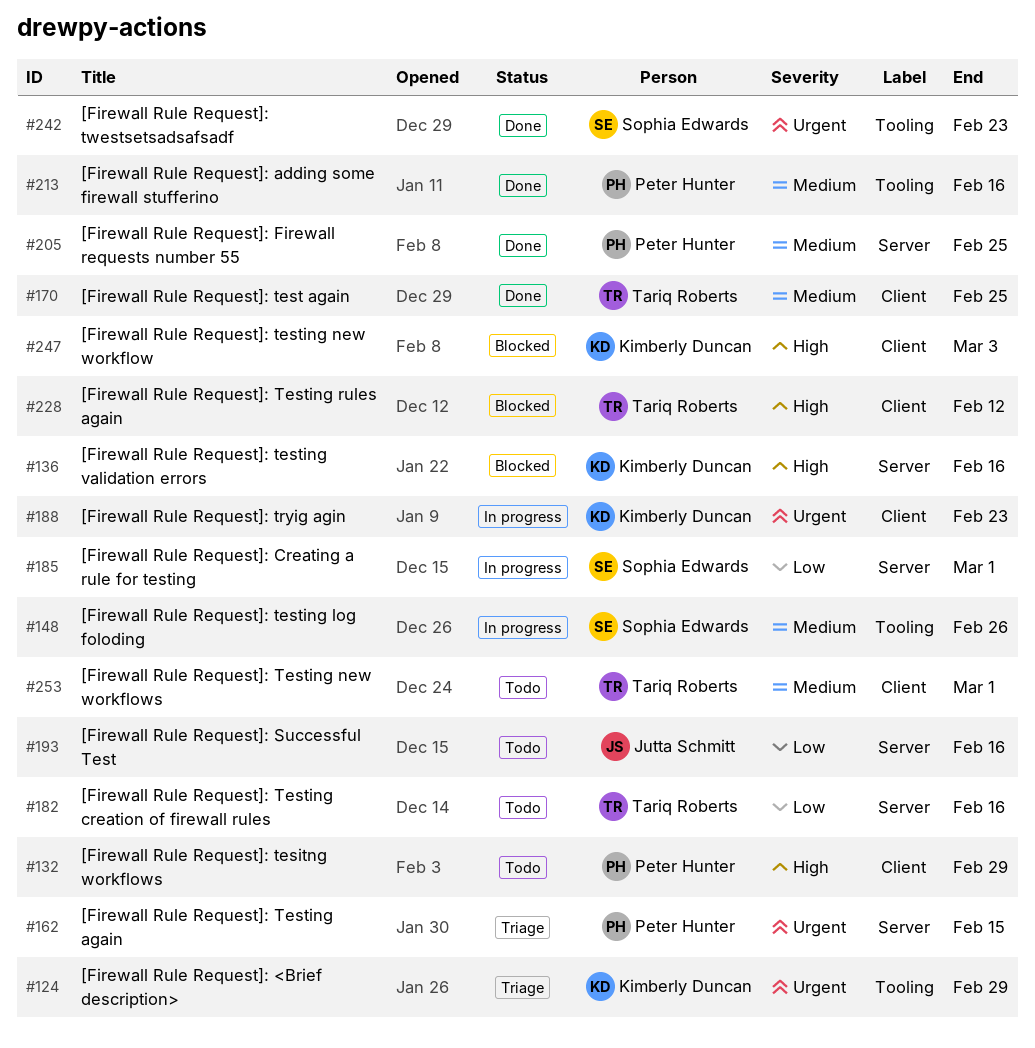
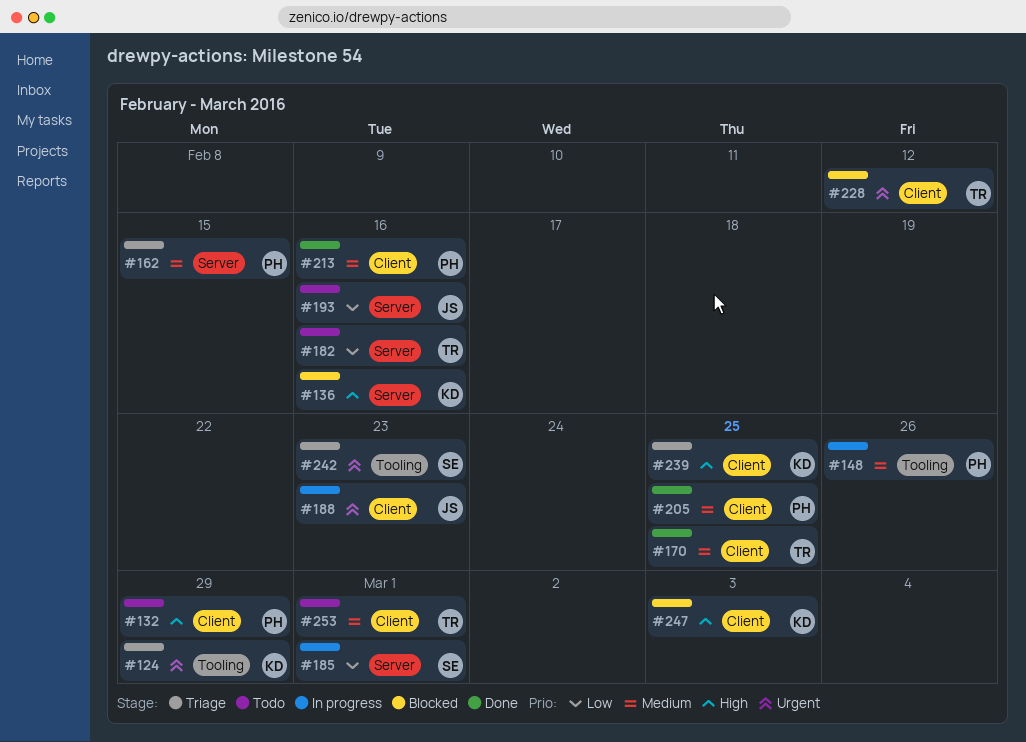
#148, owner: Sophia Edwards -> Peter Hunter
#162, priority: Urgent -> Medium
#188, owner: Kimberly Duncan -> Jutta Schmitt
#205, label: Server -> Client
#213, label: Tooling -> Client
#228, priority: High -> Urgent
#239: none -> present
#242, status: Done -> Triage

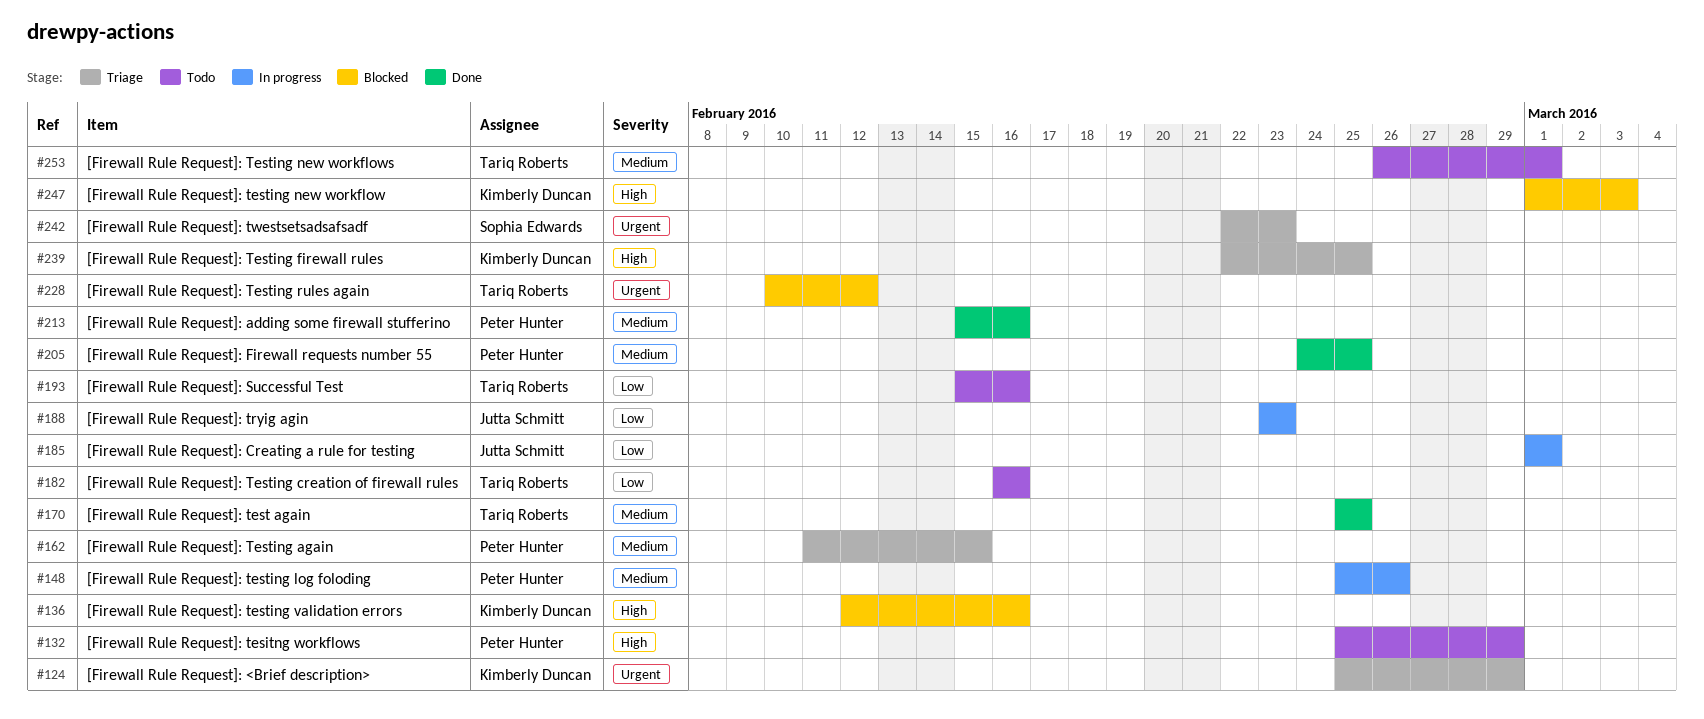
#185, owner: Sophia Edwards -> Jutta Schmitt
#188, priority: Urgent -> Low
#193, owner: Jutta Schmitt -> Tariq Roberts

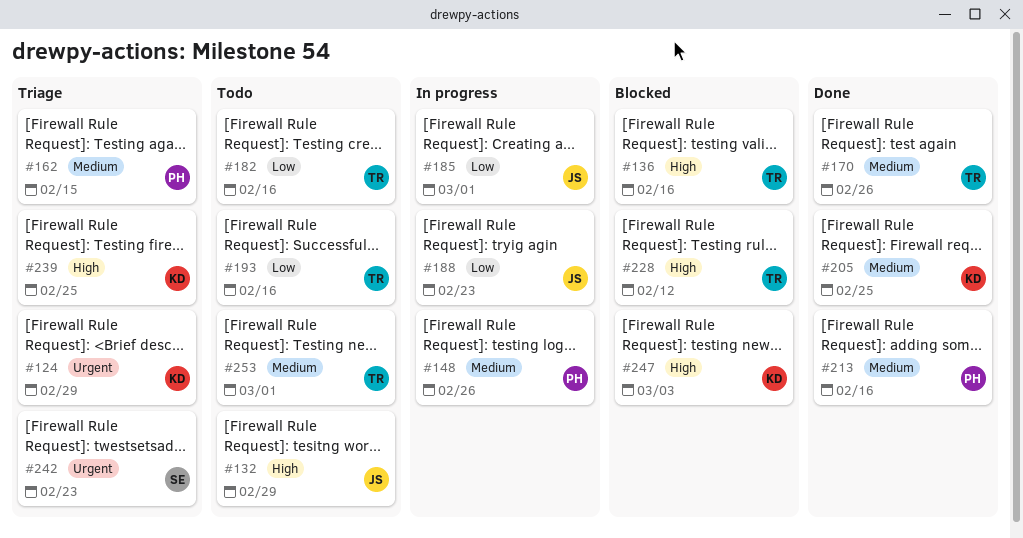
#132, owner: Peter Hunter -> Jutta Schmitt
#136, owner: Kimberly Duncan -> Tariq Roberts
#170, due: Feb 25 -> Feb 26
#205, owner: Peter Hunter -> Kimberly Duncan
#228, priority: Urgent -> High

